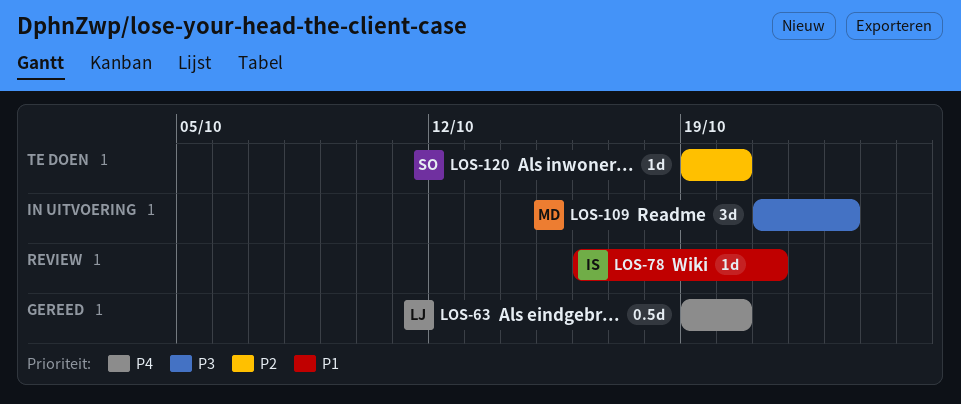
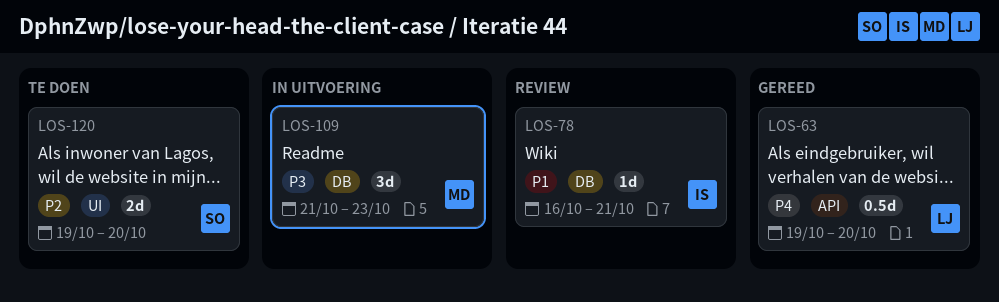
LOS-120, estimate: 1d -> 2d

